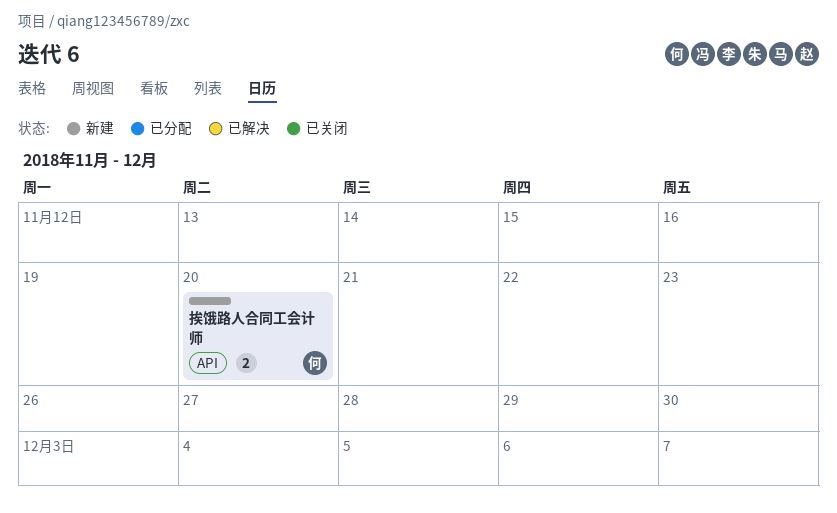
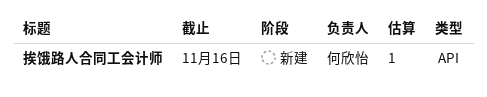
挨饿路人合同工会计师, estimate: 2 -> 1
挨饿路人合同工会计师, due: Nov 20 -> Nov 16

